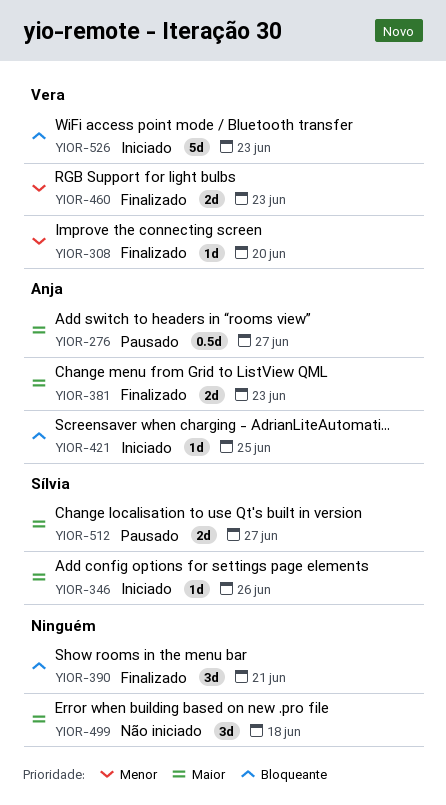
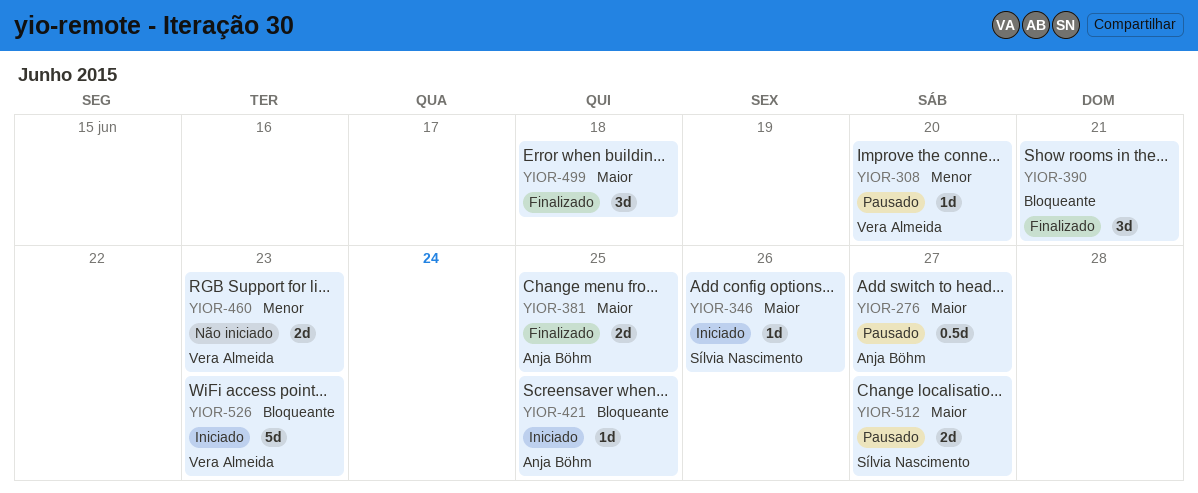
YIOR-308, status: Finalizado -> Pausado
YIOR-381, due: Jun 23 -> Jun 25
YIOR-460, status: Finalizado -> Não iniciado
YIOR-499, status: Não iniciado -> Finalizado

